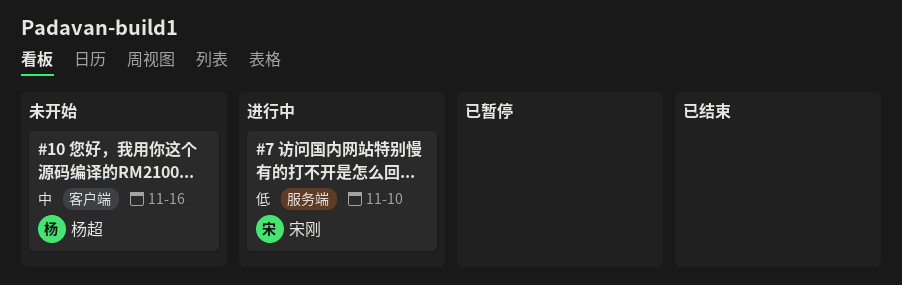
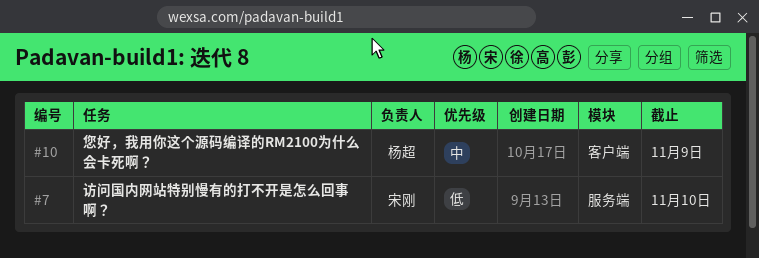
#10, due: Nov 16 -> Nov 9

